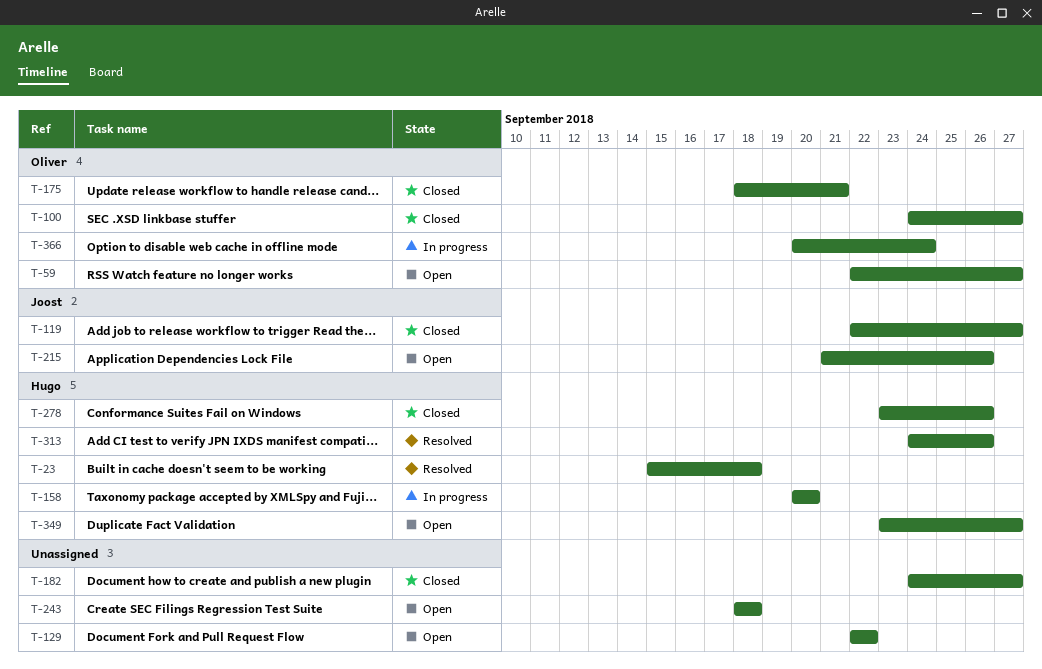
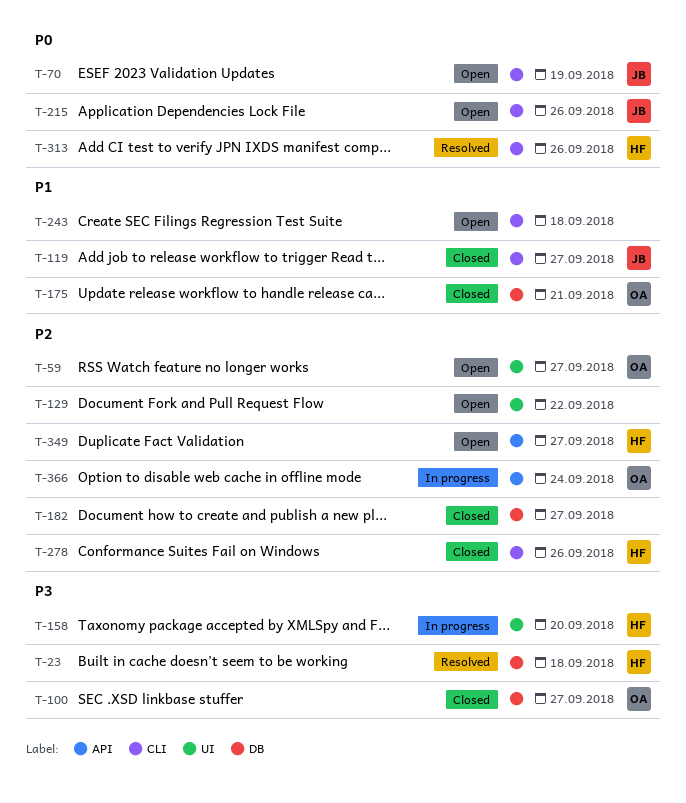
T-70: none -> present

